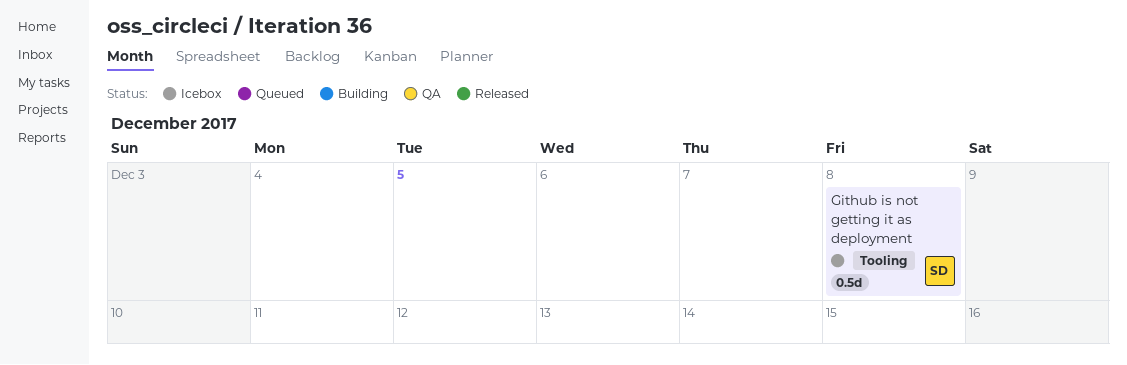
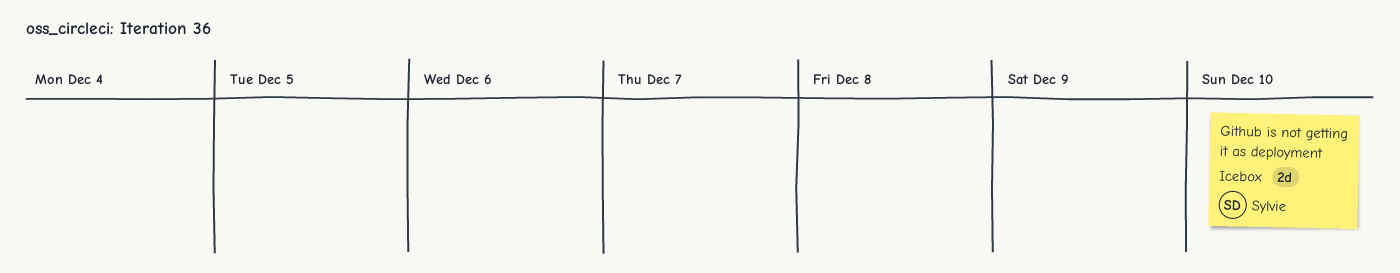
Github is not getting it as deployment, estimate: 0.5d -> 2d
Github is not getting it as deployment, due: Dec 8 -> Dec 10

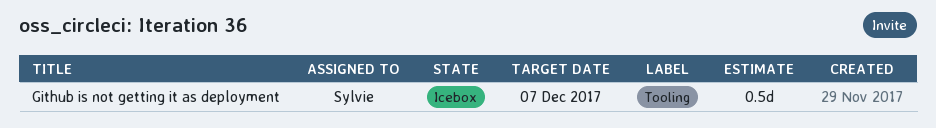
Github is not getting it as deployment, estimate: 2d -> 0.5d
Github is not getting it as deployment, due: Dec 10 -> Dec 7

